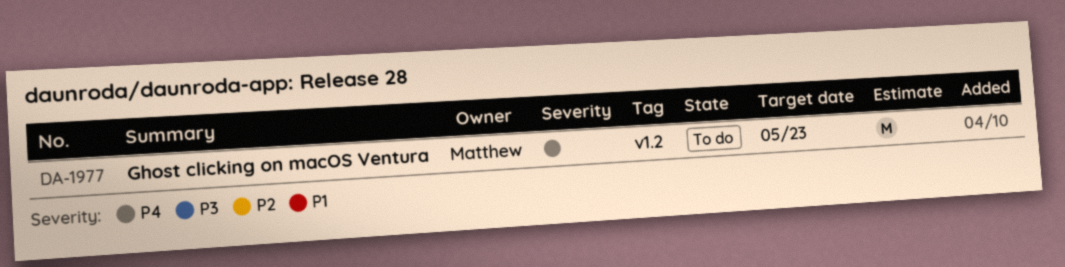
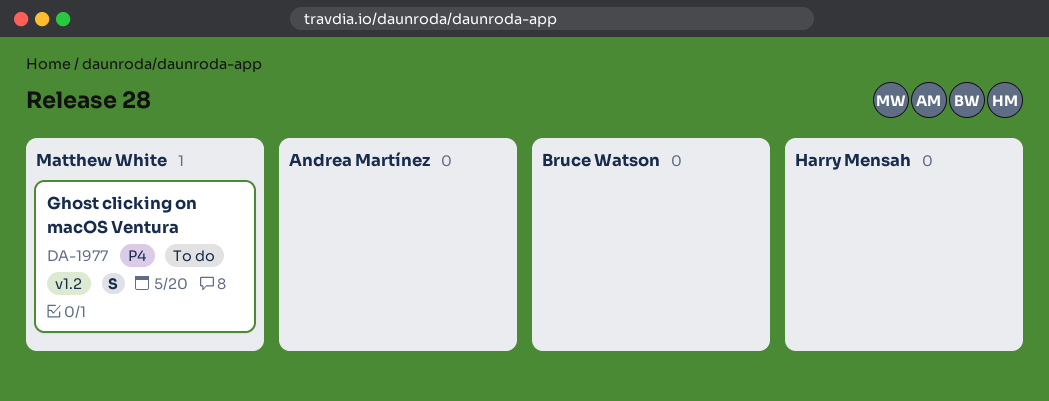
DA-1977, estimate: M -> S
DA-1977, due: May 23 -> May 20

